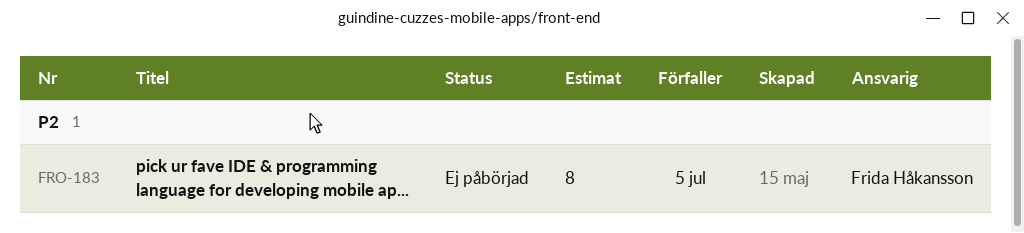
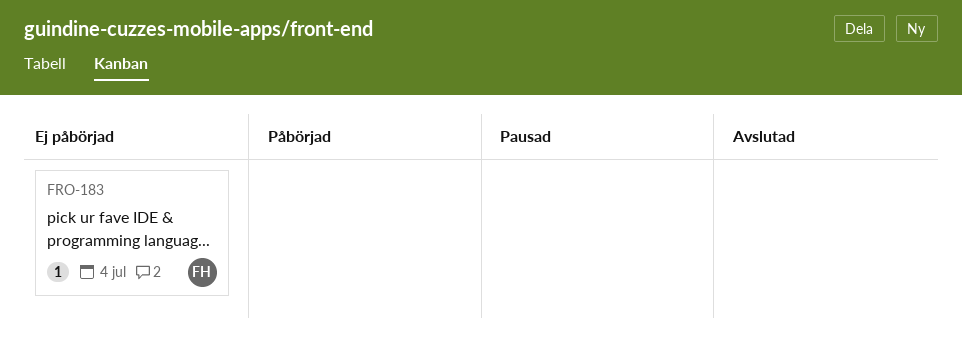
FRO-183, estimate: 8 -> 1
FRO-183, due: Jul 5 -> Jul 4

